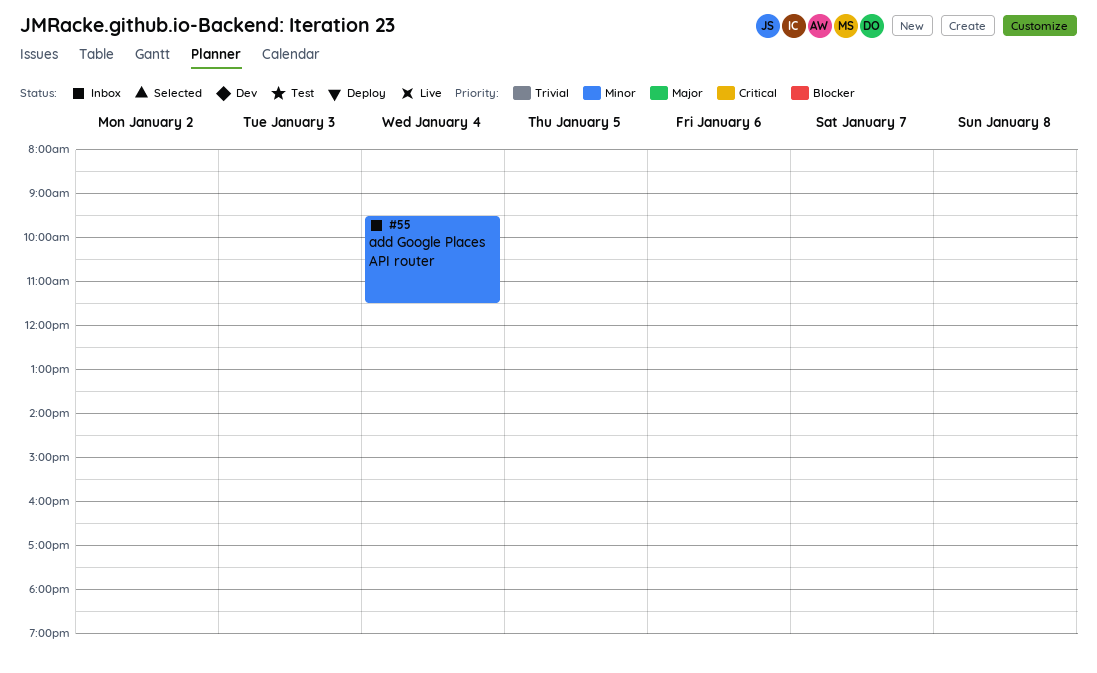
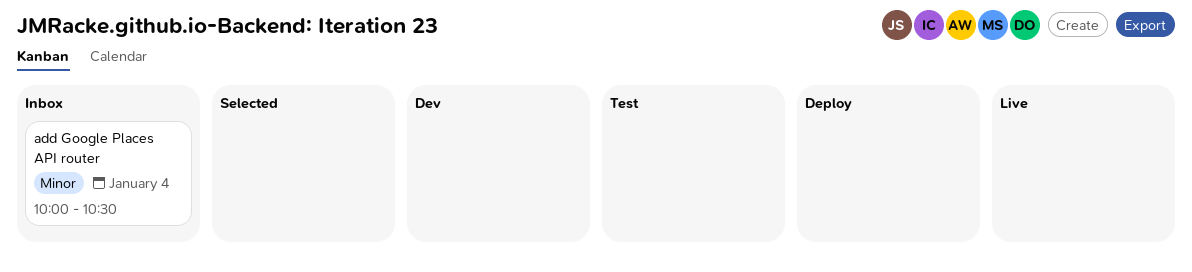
add Google Places API router, begins: 09:30 -> 10:00
add Google Places API router, ends: 11:30 -> 10:30

